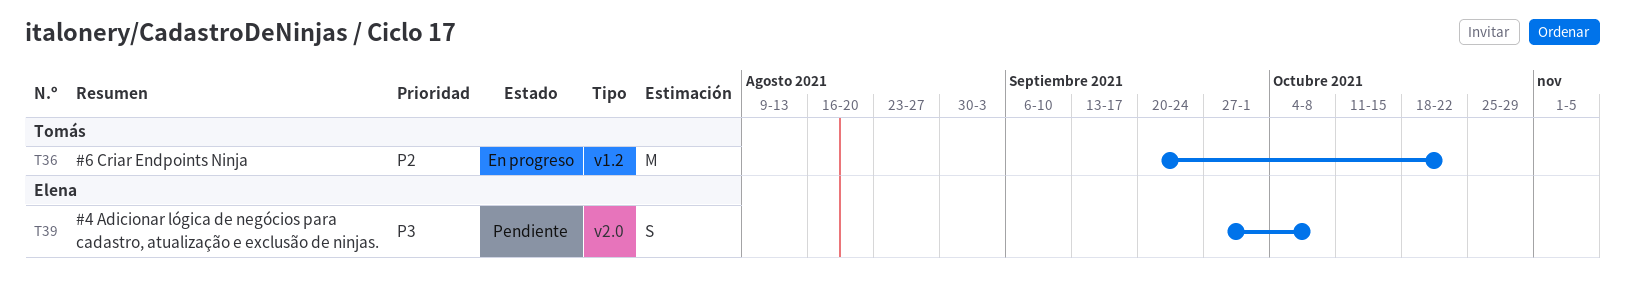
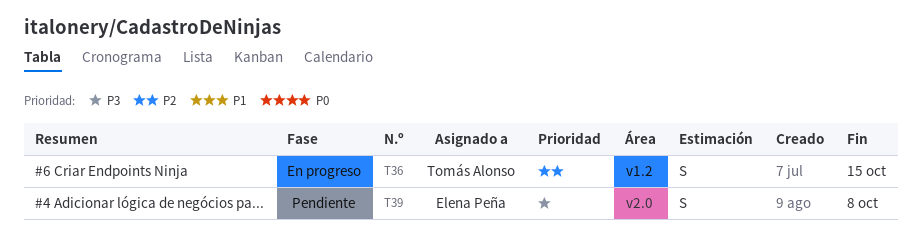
T36, estimate: M -> S
T36, due: Oct 22 -> Oct 15

